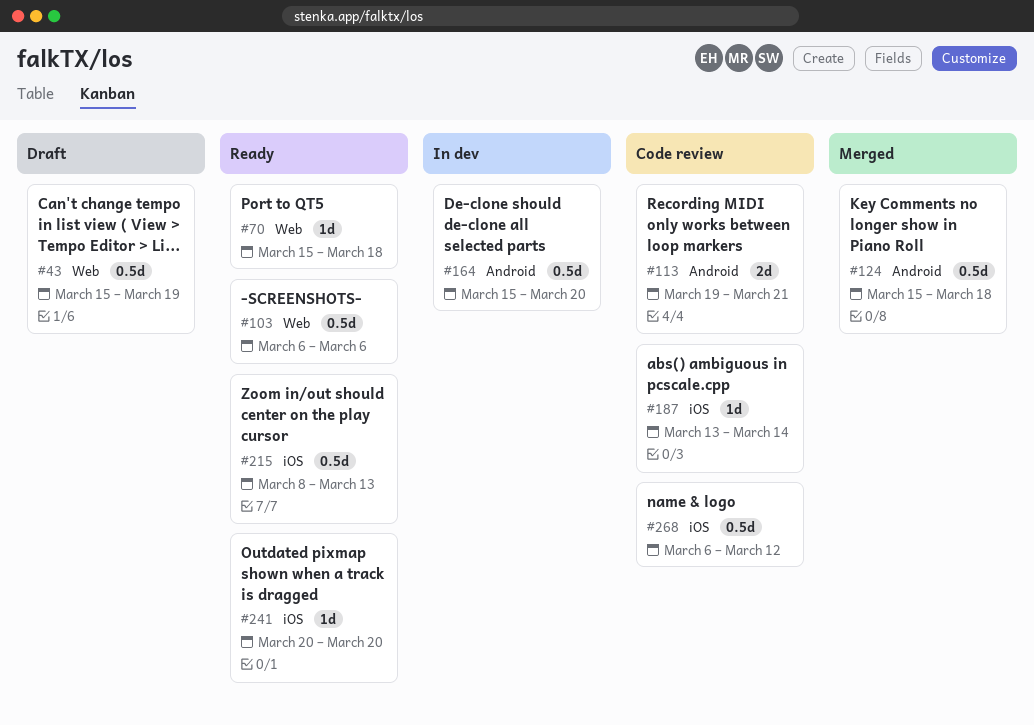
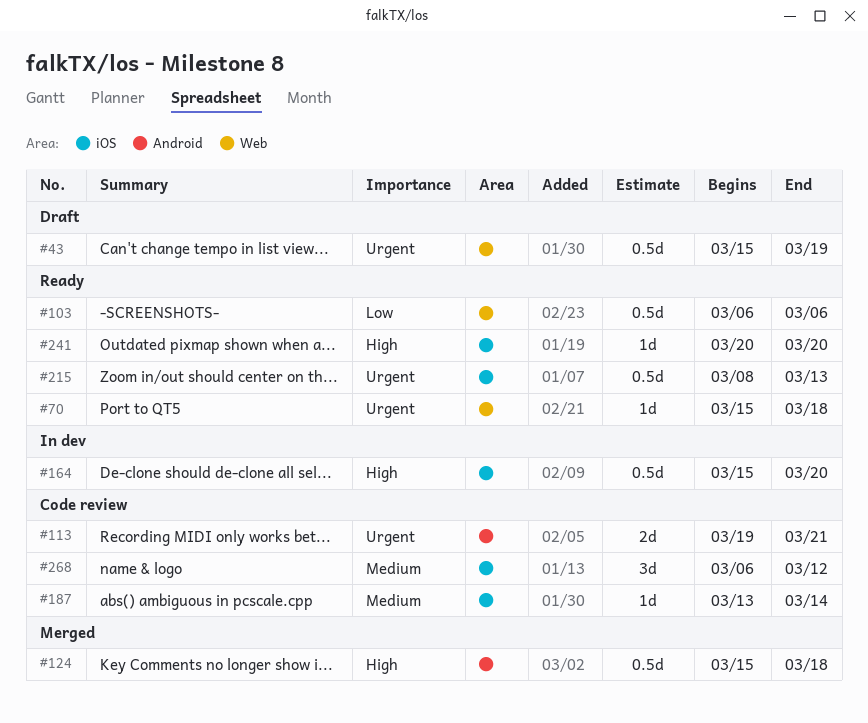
#164, label: Android -> iOS
#268, estimate: 0.5d -> 3d

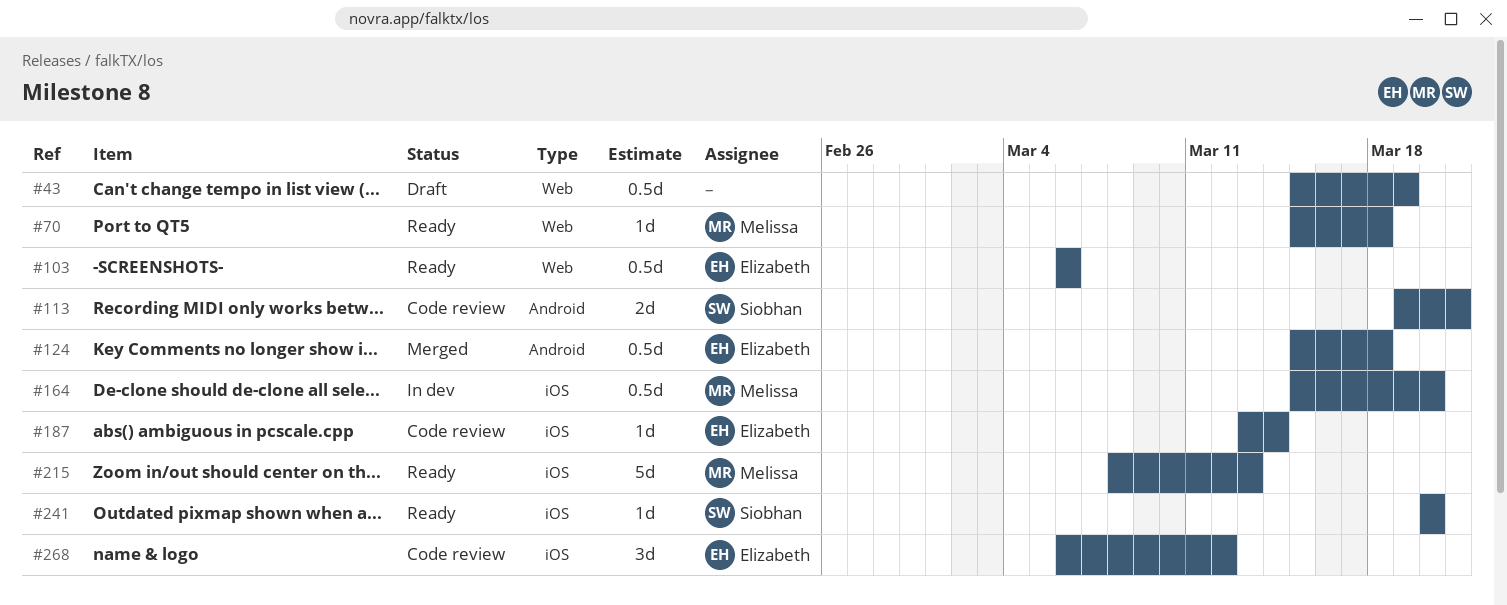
#215, estimate: 0.5d -> 5d

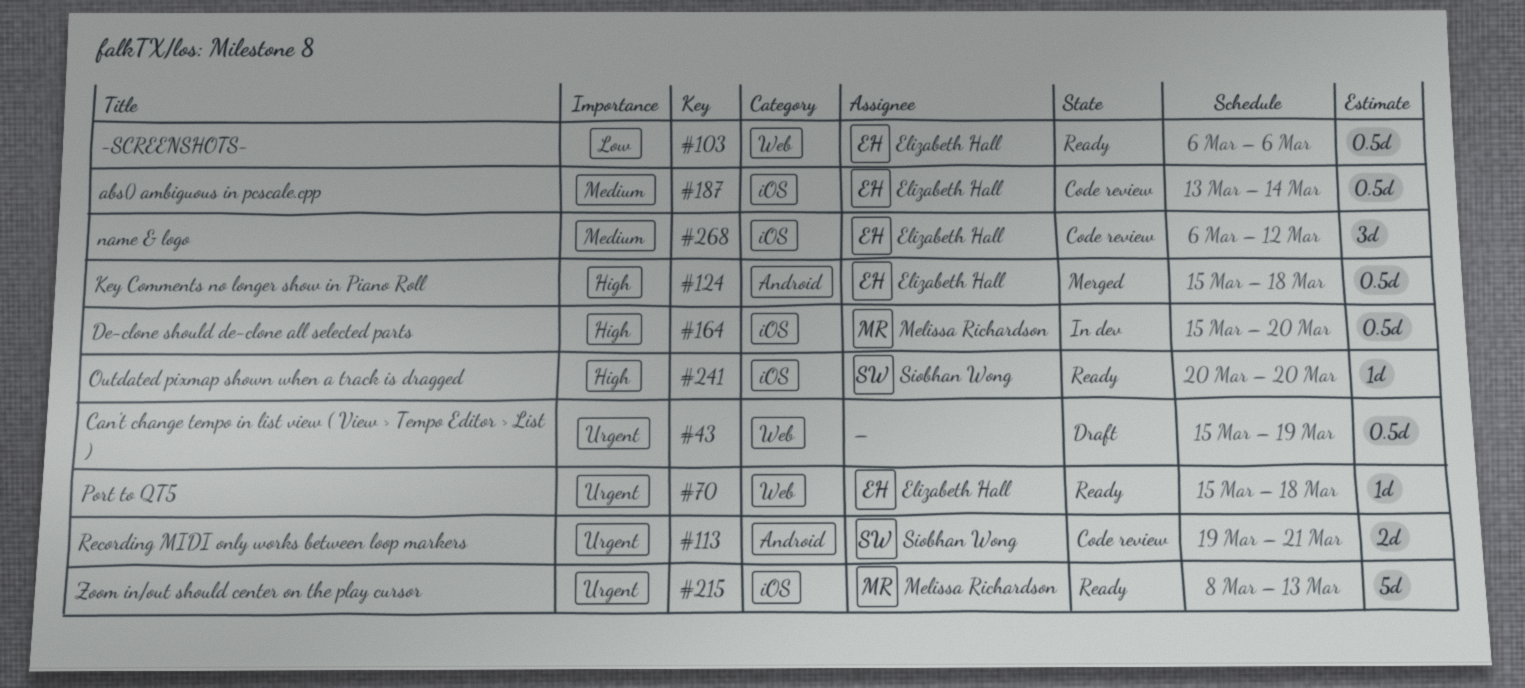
#70, owner: Melissa Richardson -> Elizabeth Hall
#187, estimate: 1d -> 0.5d

